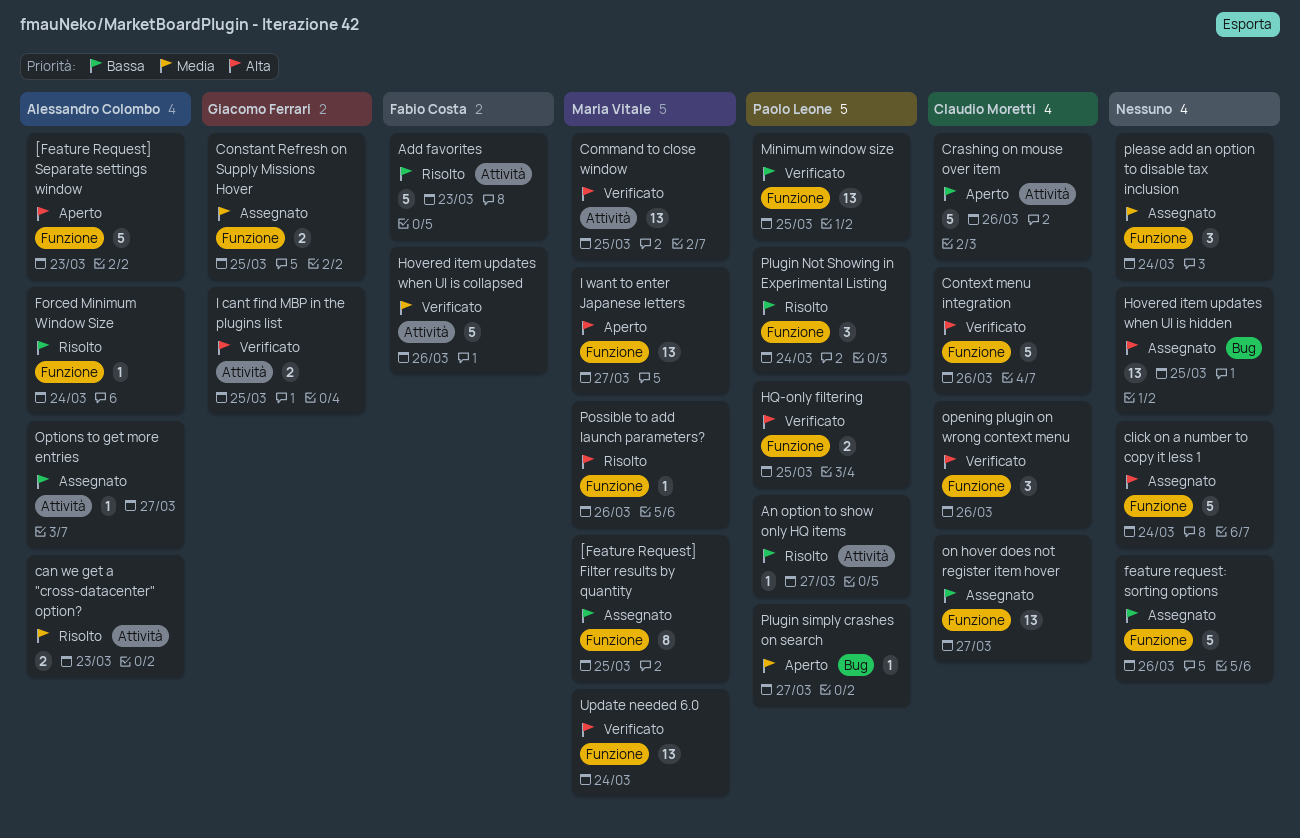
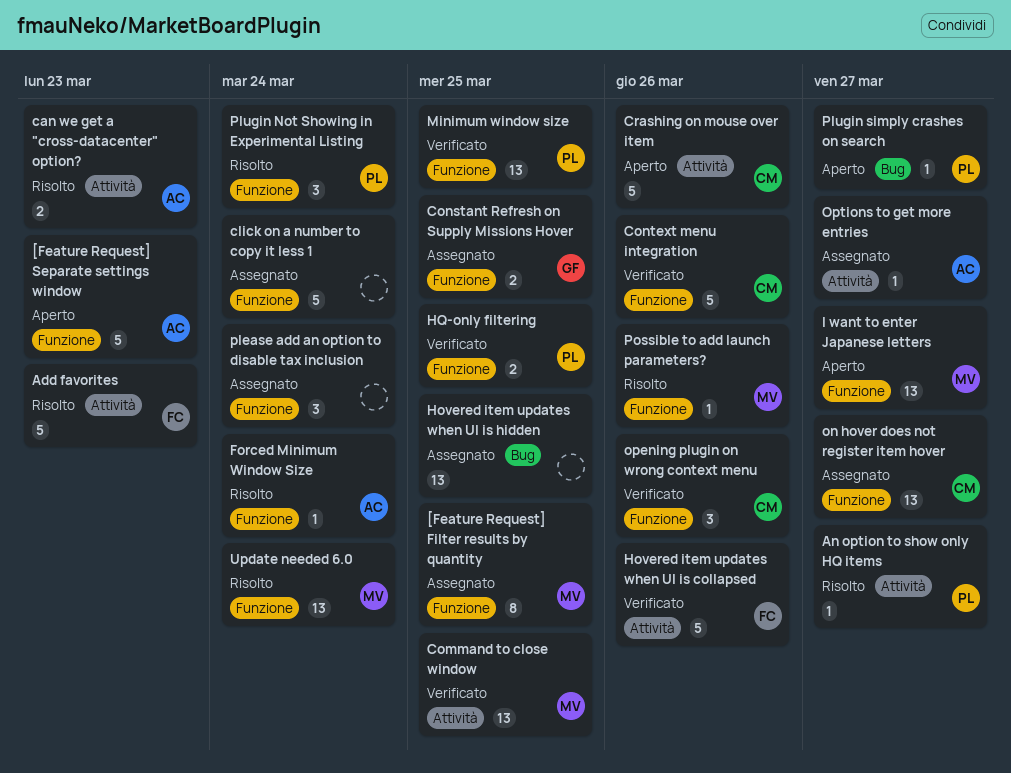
feature request: sorting options: present -> none
I cant find MBP in the plugins list: present -> none
Update needed 6.0, status: Verificato -> Risolto

